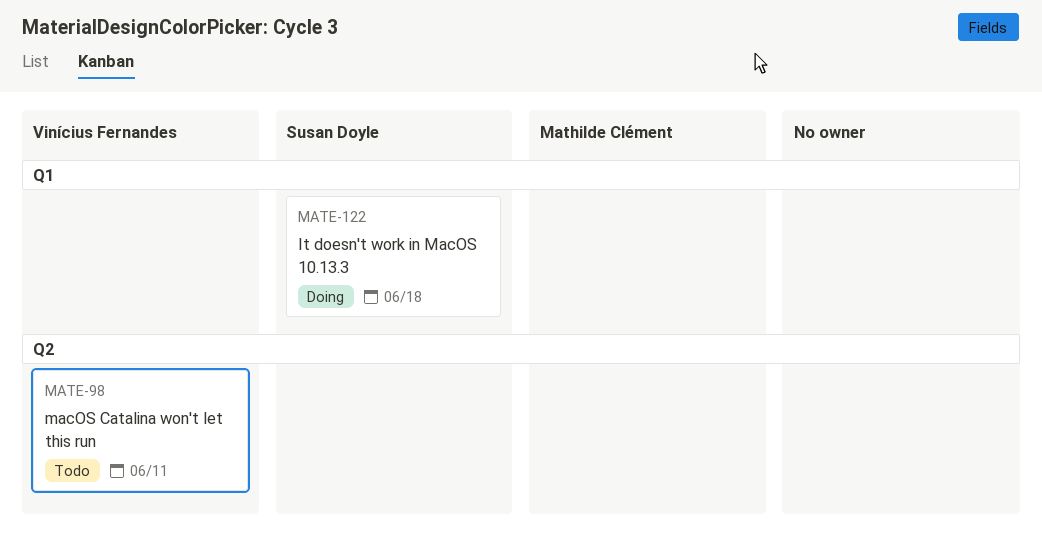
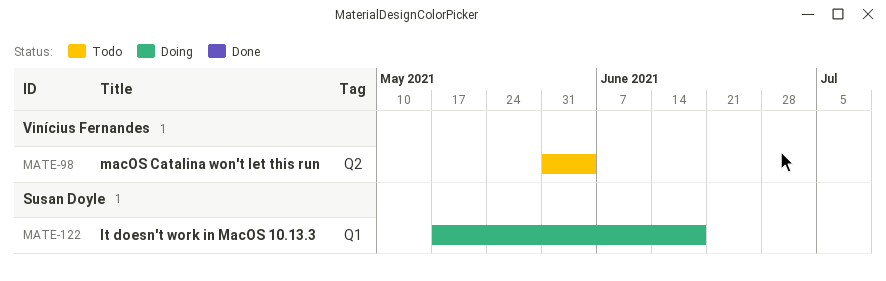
MATE-98, due: Jun 11 -> Jun 4

